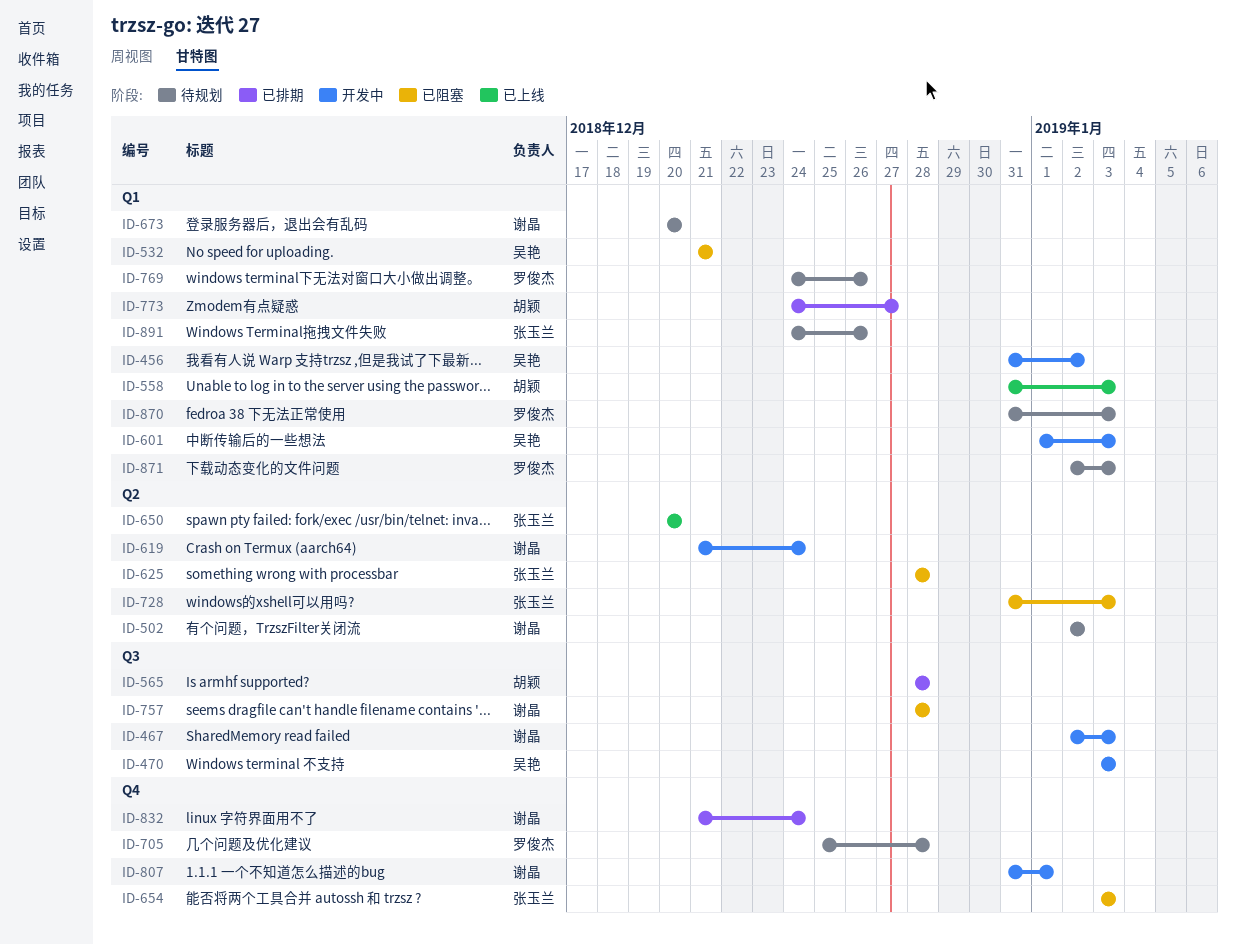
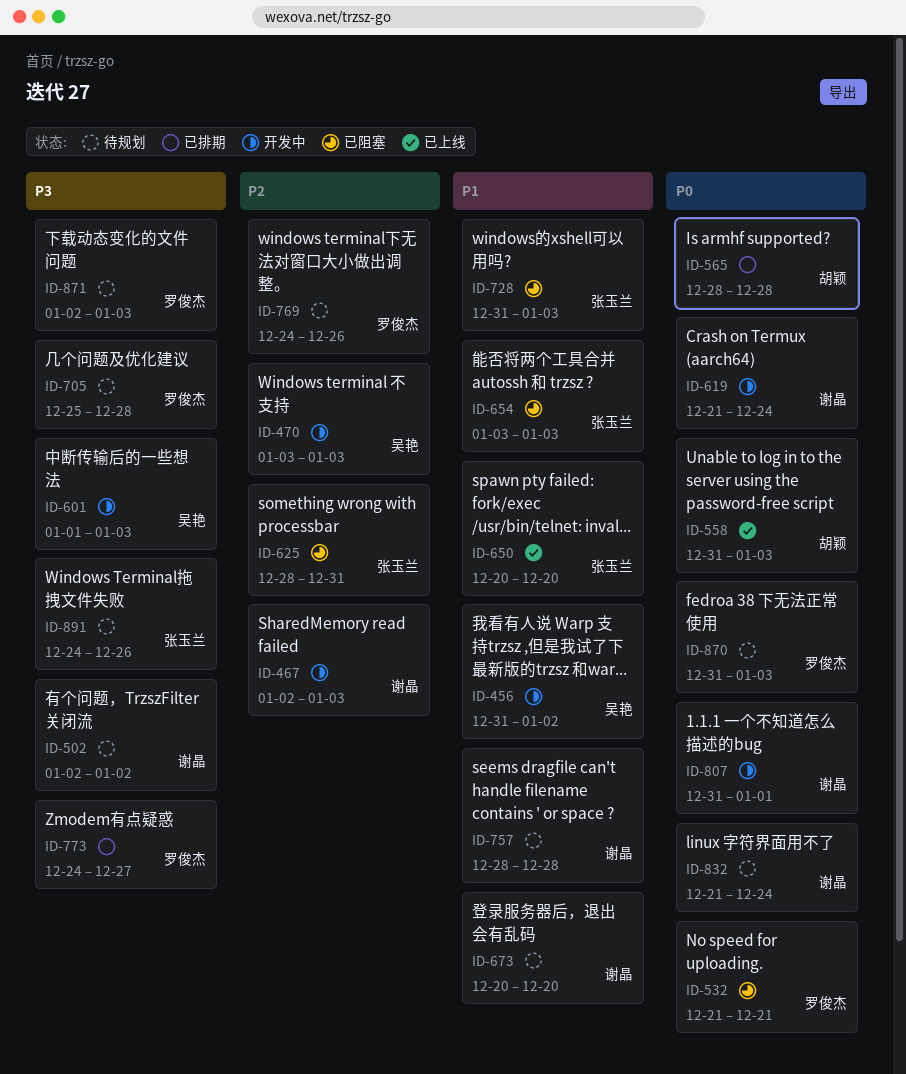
ID-532, owner: 吴艳 -> 罗俊杰
ID-625, due: Dec 28 -> Dec 31
ID-757, status: 已阻塞 -> 待规划
ID-773, owner: 胡颖 -> 罗俊杰
ID-832, status: 已排期 -> 待规划

